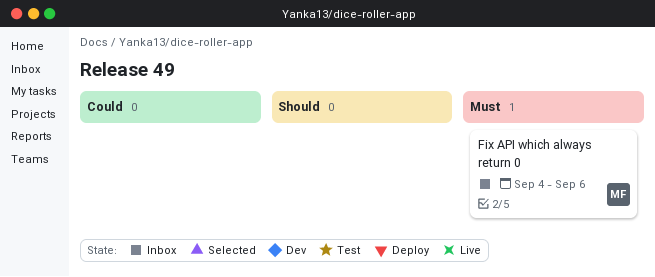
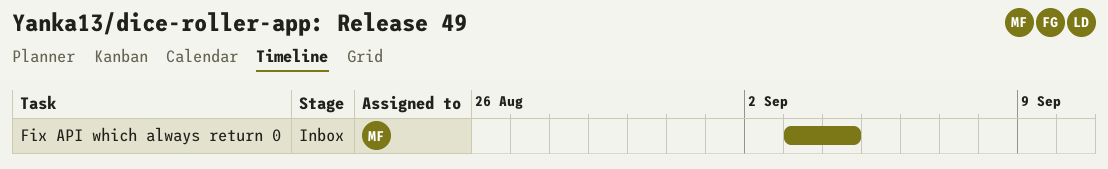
Fix API which always return 0, start: Sep 4 -> Sep 3
Fix API which always return 0, due: Sep 6 -> Sep 4

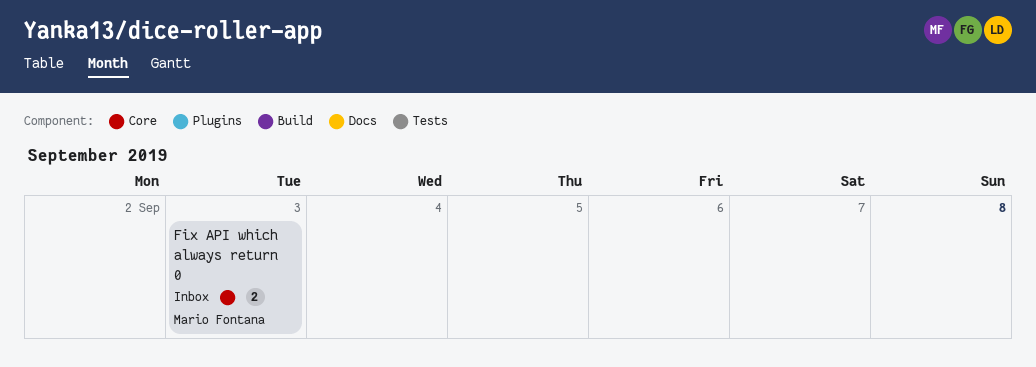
Fix API which always return 0, due: Sep 4 -> Sep 3

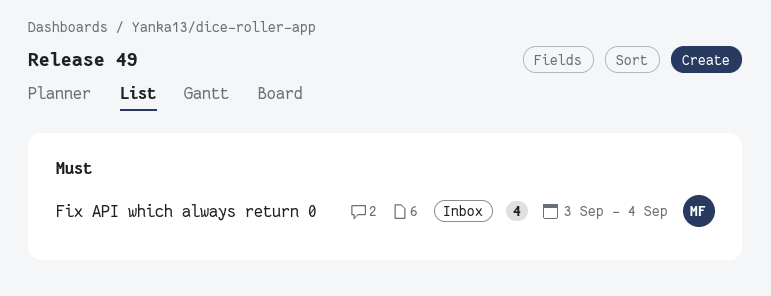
Fix API which always return 0, estimate: 2 -> 4
Fix API which always return 0, due: Sep 3 -> Sep 4

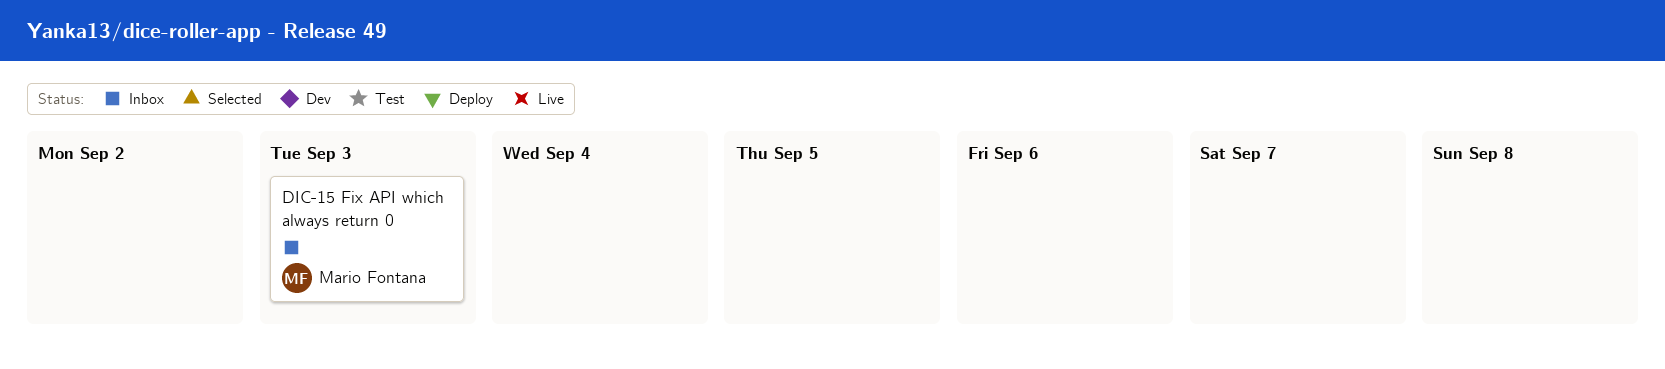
Fix API which always return 0, due: Sep 4 -> Sep 3

